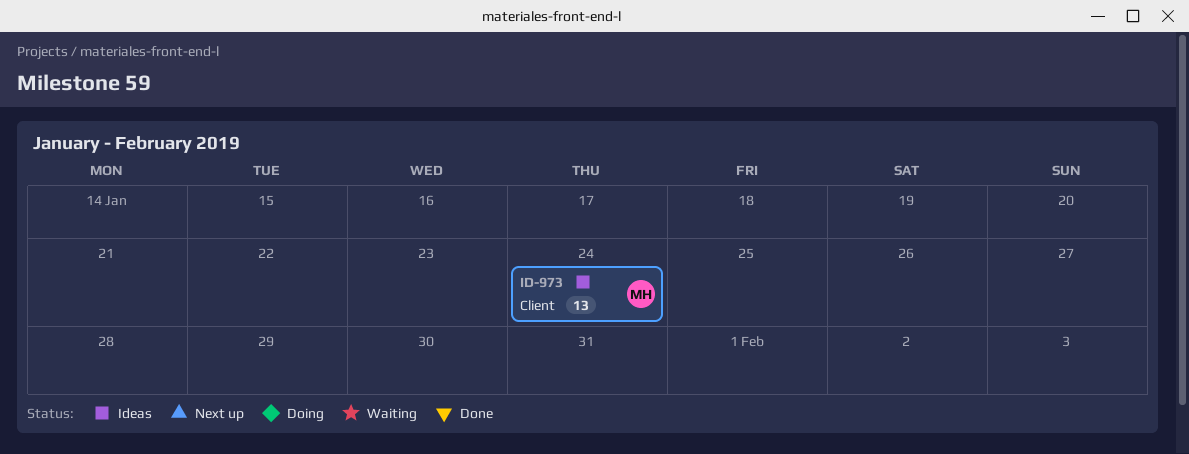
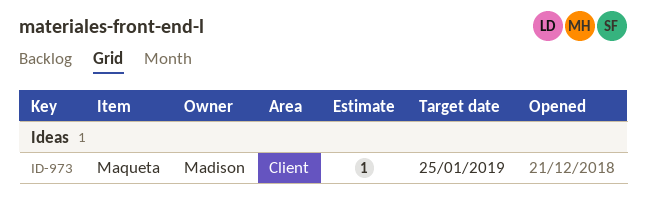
ID-973, estimate: 13 -> 1
ID-973, due: Jan 24 -> Jan 25

